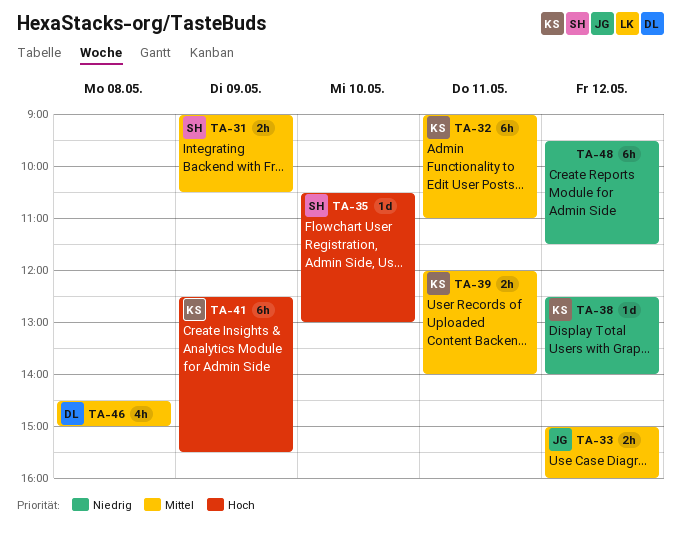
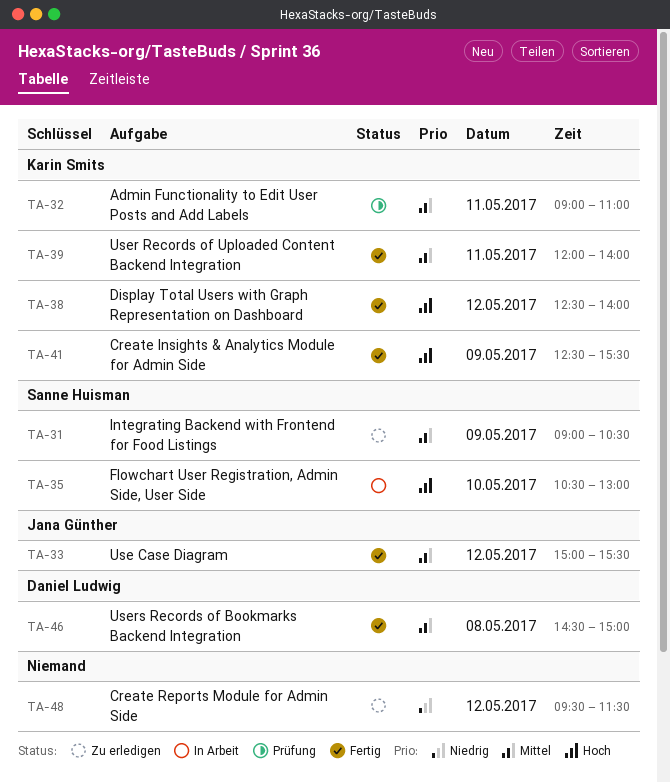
TA-33, ends: 16:00 -> 15:30
TA-38, priority: Niedrig -> Hoch

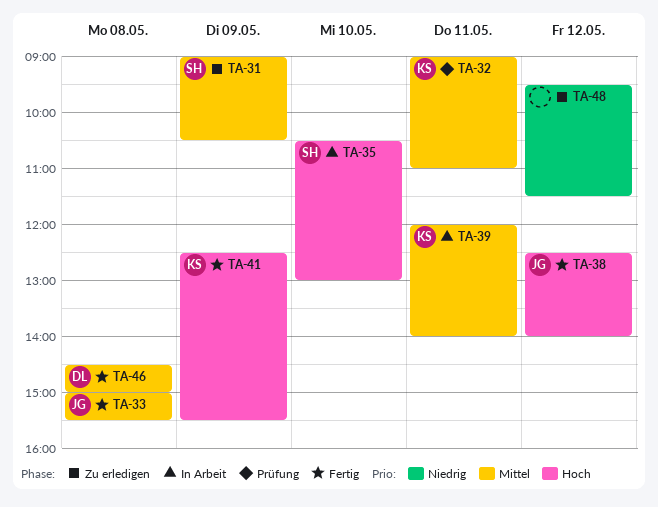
TA-33, day: May 12 -> May 8
TA-38, owner: Karin Smits -> Jana Günther
TA-39, status: Fertig -> In Arbeit

